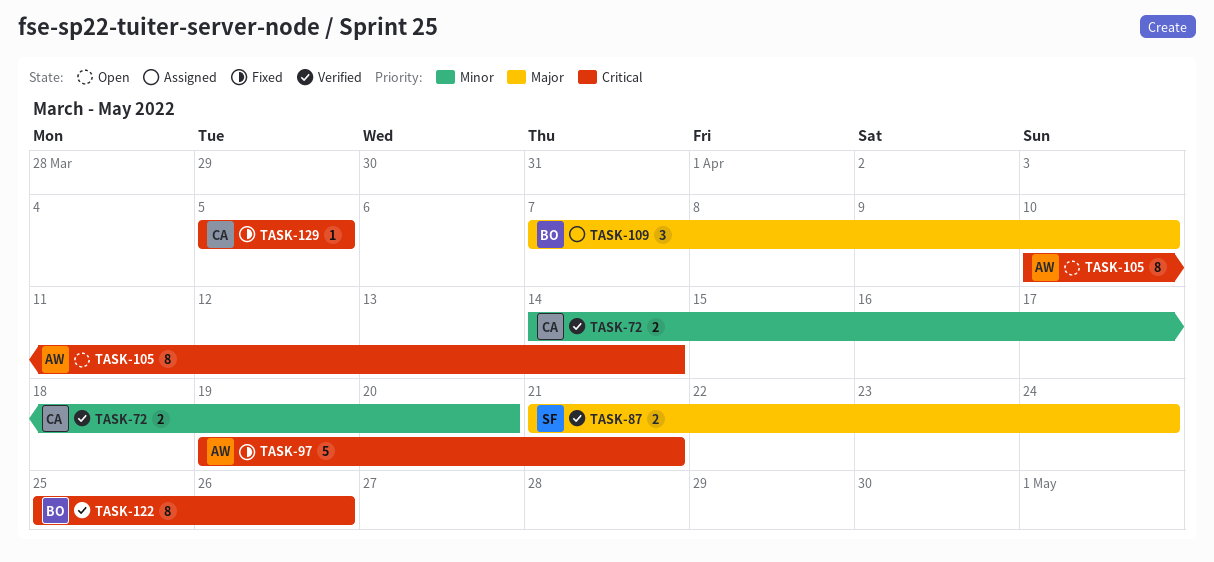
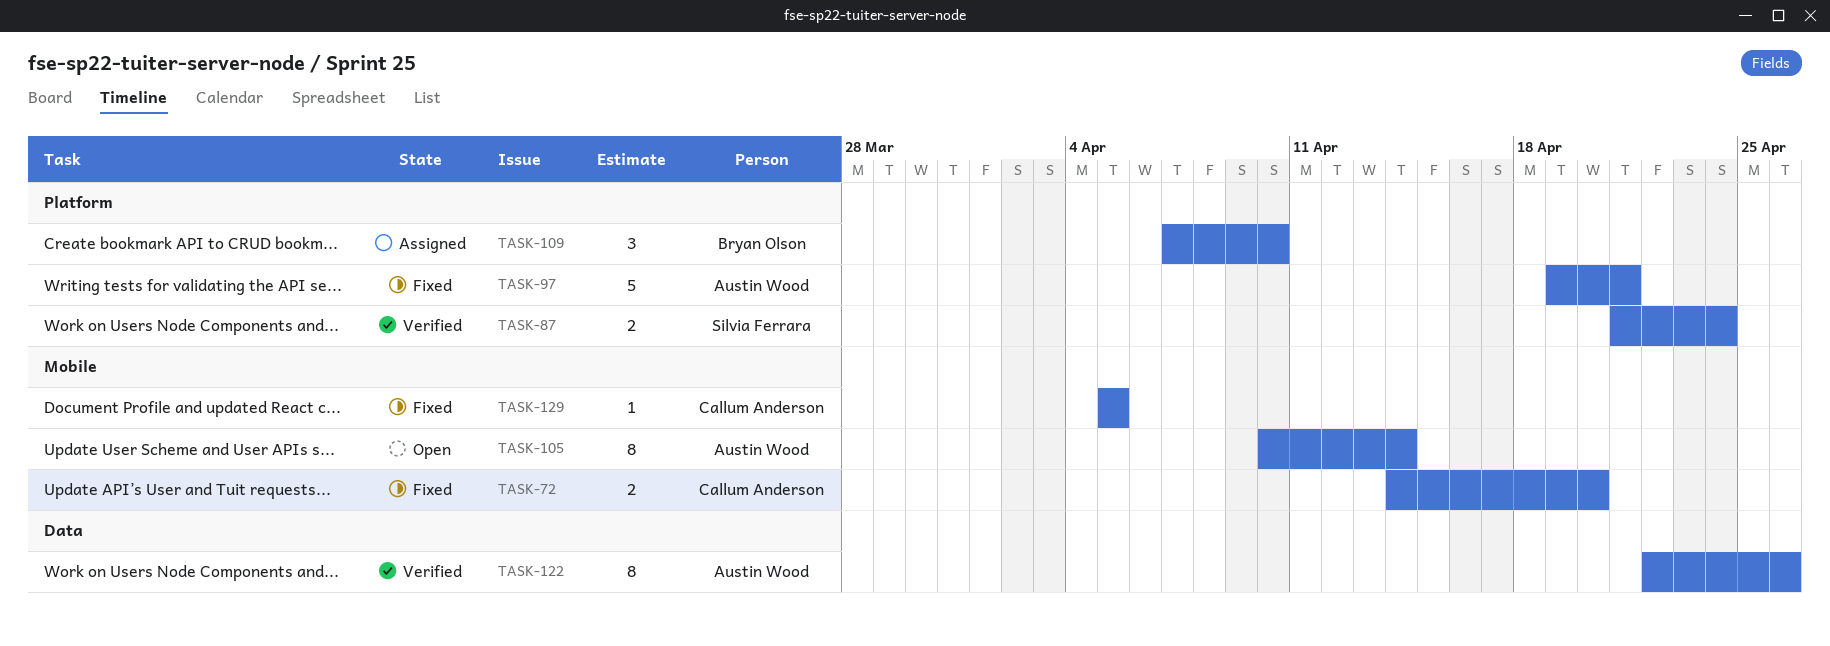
TASK-72, status: Verified -> Fixed
TASK-122, owner: Bryan Olson -> Austin Wood
TASK-122, start: Apr 25 -> Apr 22

